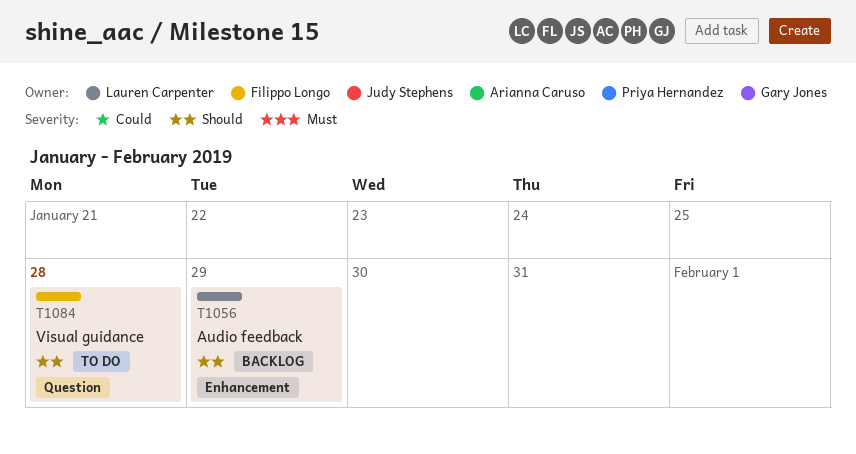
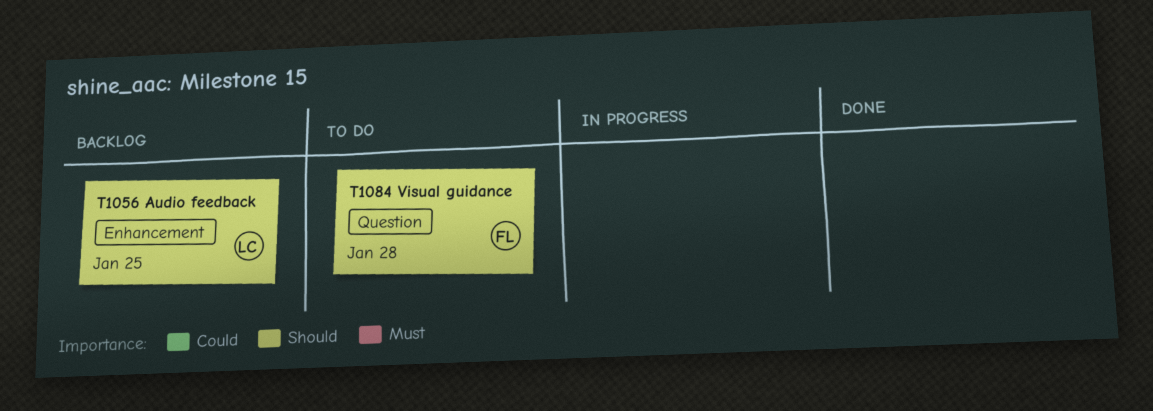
T1056, due: Jan 29 -> Jan 25

